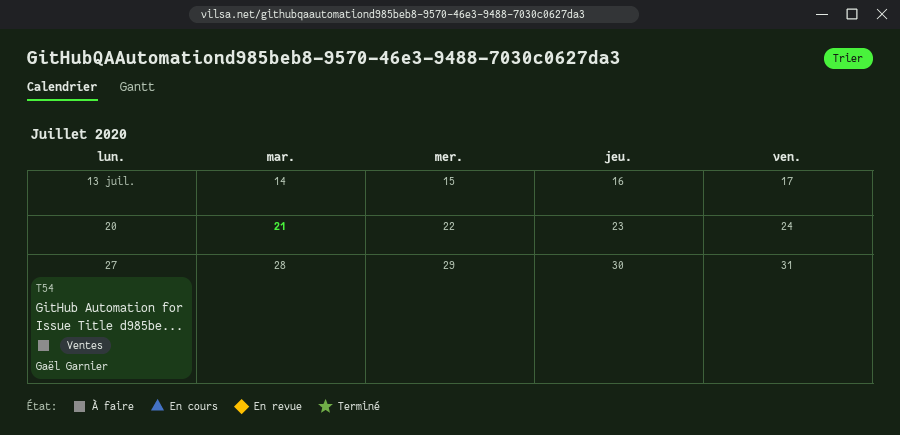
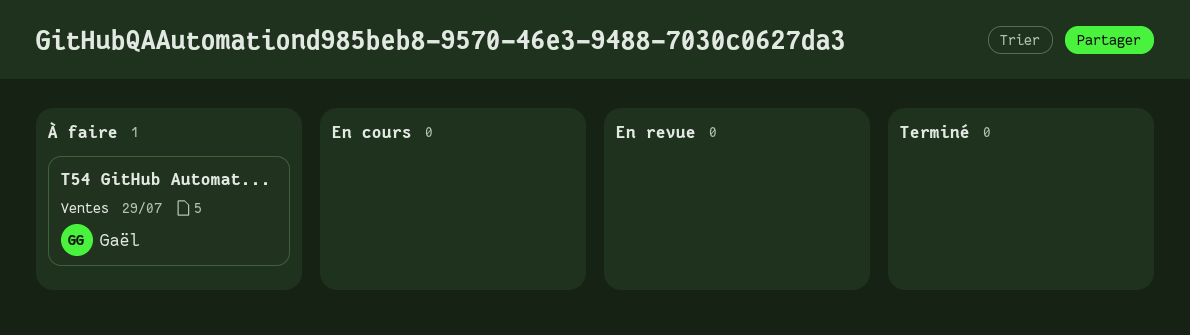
T54, due: Jul 27 -> Jul 29

